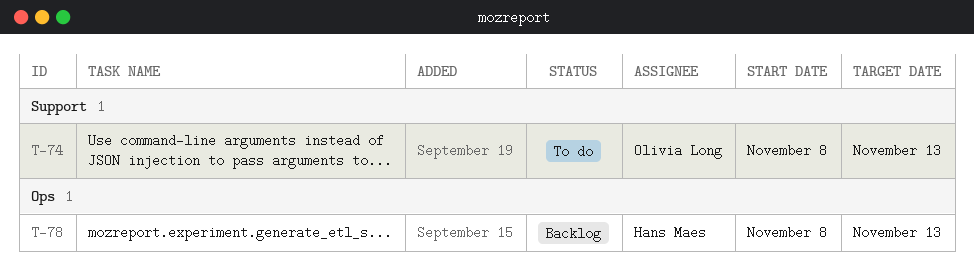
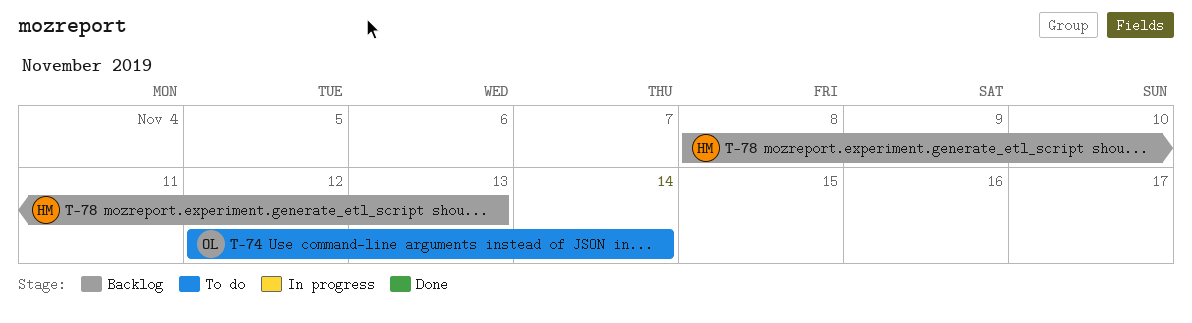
T-74, start: Nov 8 -> Nov 12
T-74, due: Nov 13 -> Nov 14

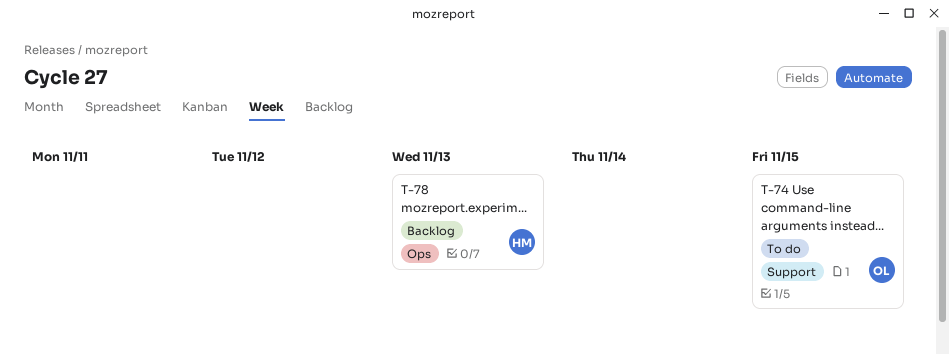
T-74, due: Nov 14 -> Nov 15

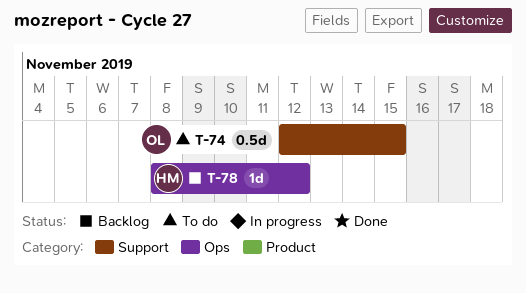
T-78, due: Nov 13 -> Nov 12

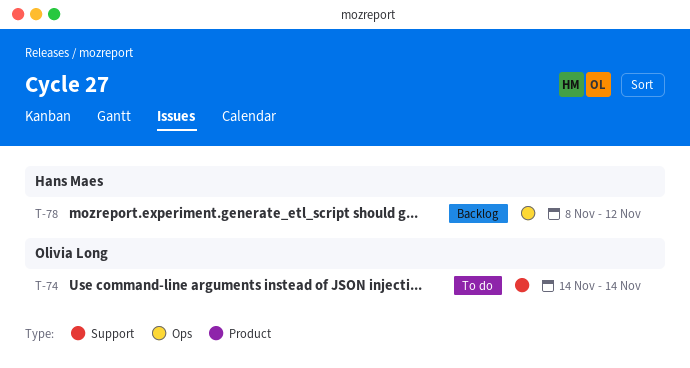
T-74, start: Nov 12 -> Nov 14
T-74, due: Nov 15 -> Nov 14

